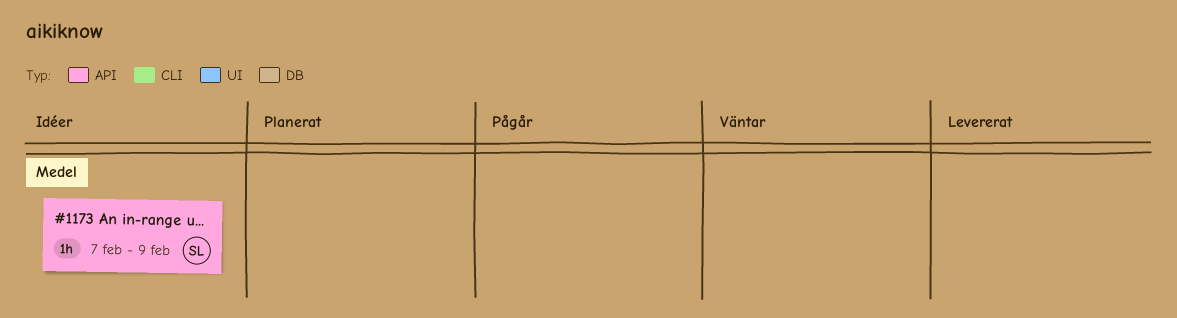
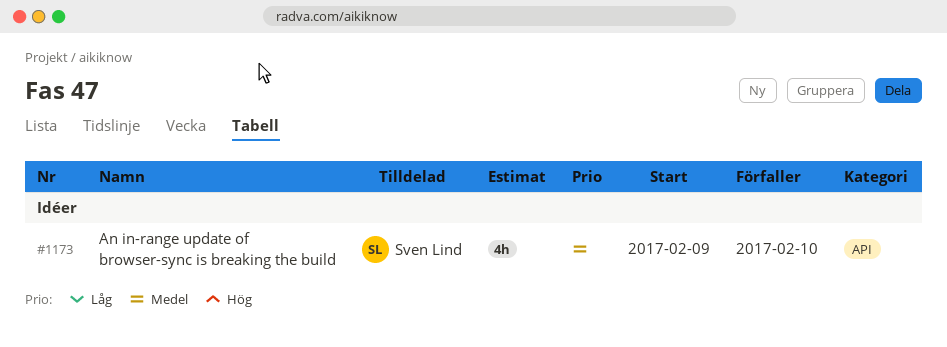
#1173, estimate: 1h -> 4h
#1173, start: Feb 7 -> Feb 9
#1173, due: Feb 9 -> Feb 10

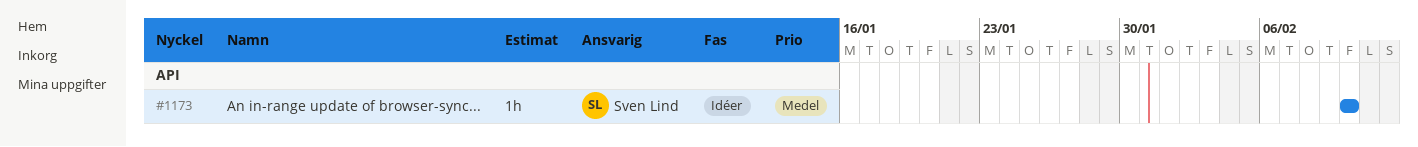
#1173, estimate: 4h -> 1h
#1173, start: Feb 9 -> Feb 10

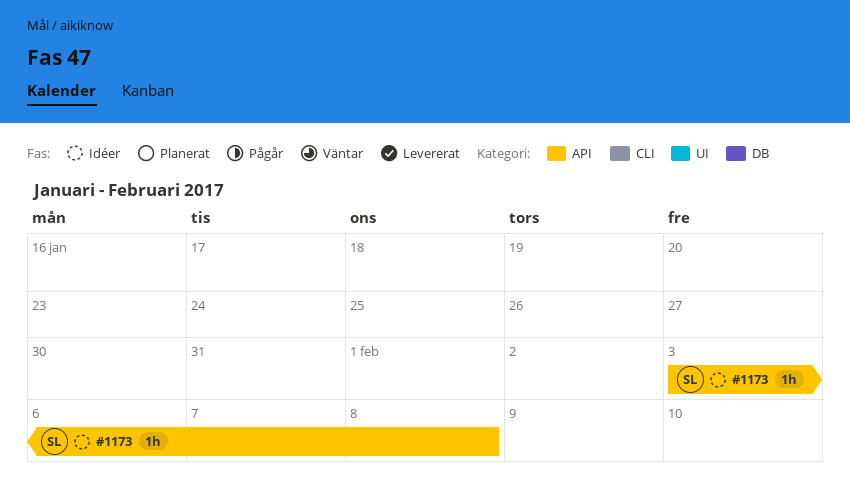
#1173, start: Feb 10 -> Feb 3
#1173, due: Feb 10 -> Feb 8

